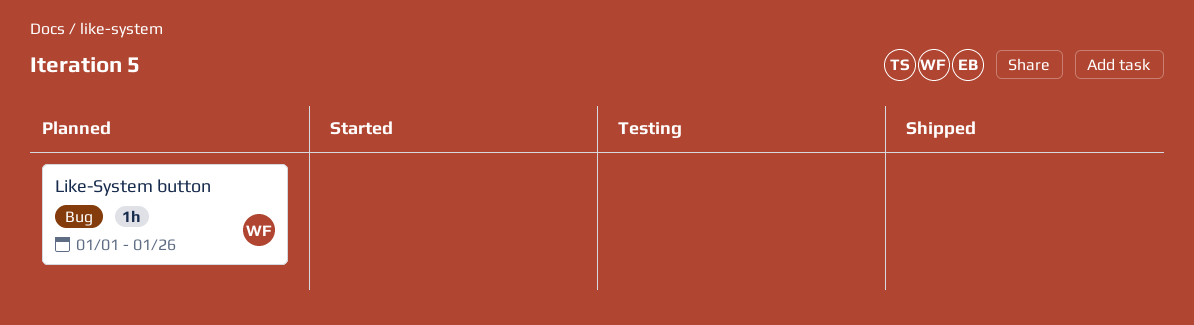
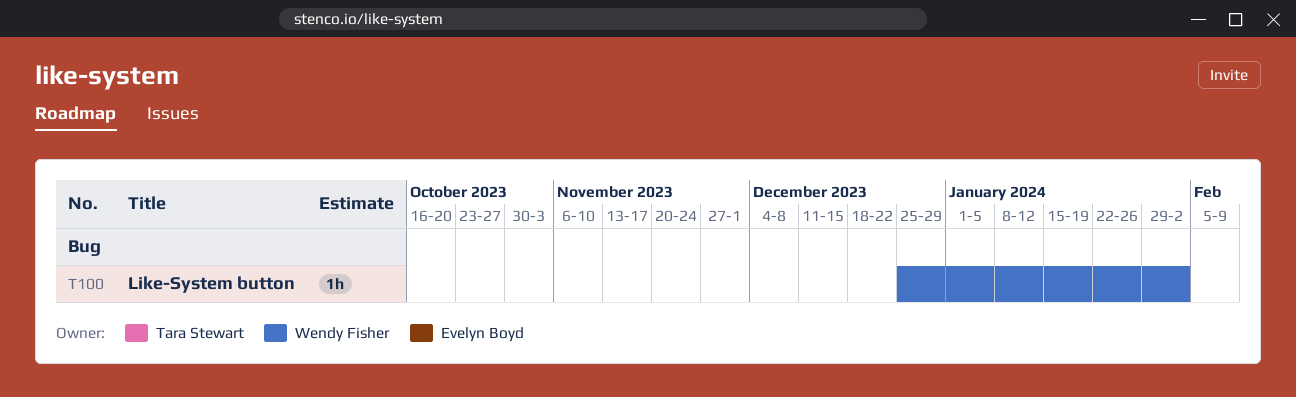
Like-System button, start: Jan 1 -> Dec 25
Like-System button, due: Jan 26 -> Feb 2

